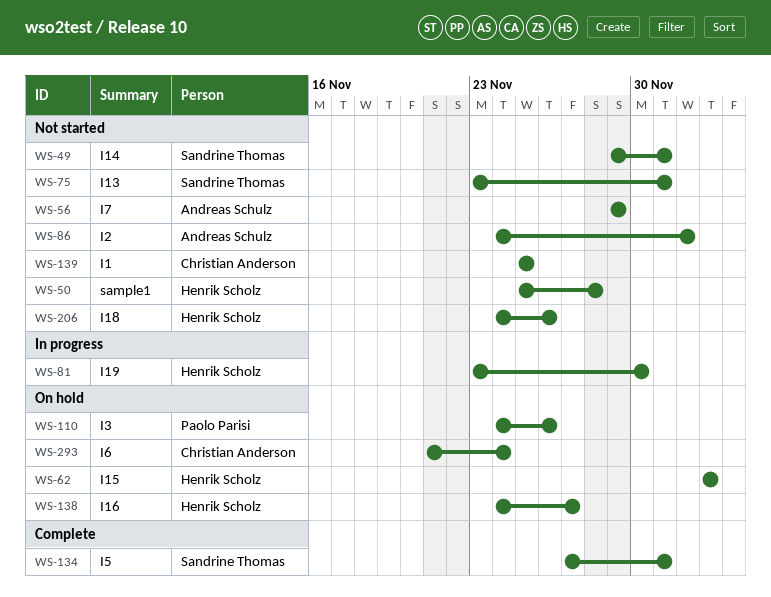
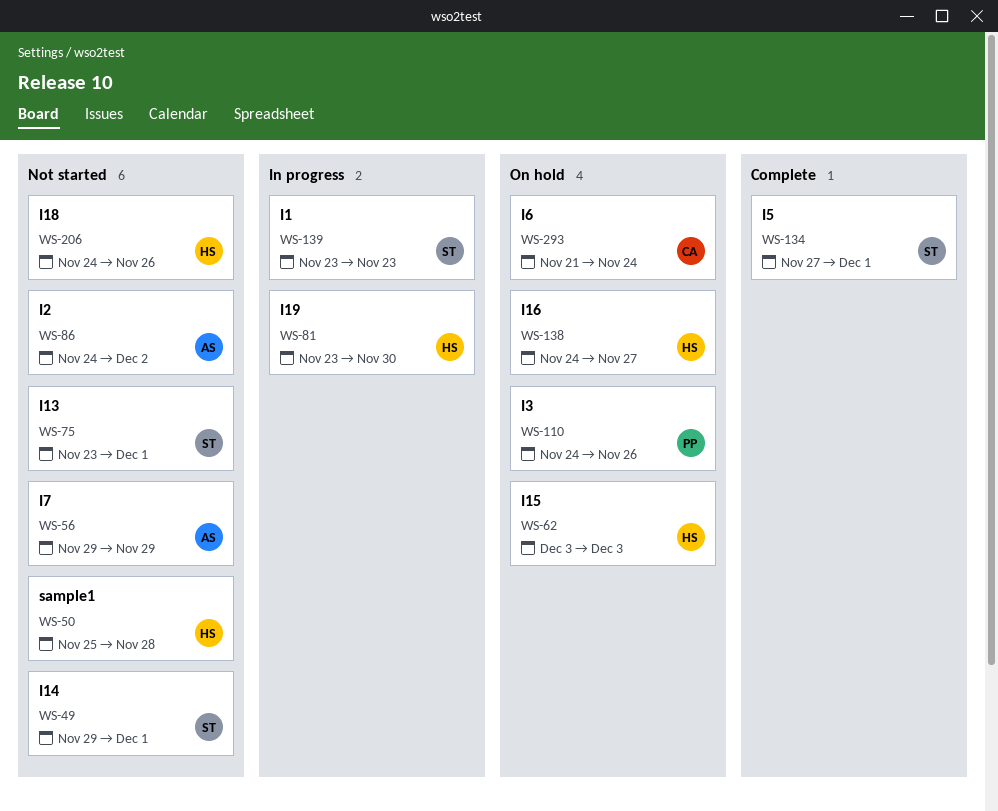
WS-139, status: Not started -> In progress
WS-139, owner: Christian Anderson -> Sandrine Thomas
WS-139, start: Nov 25 -> Nov 23
WS-139, due: Nov 25 -> Nov 23

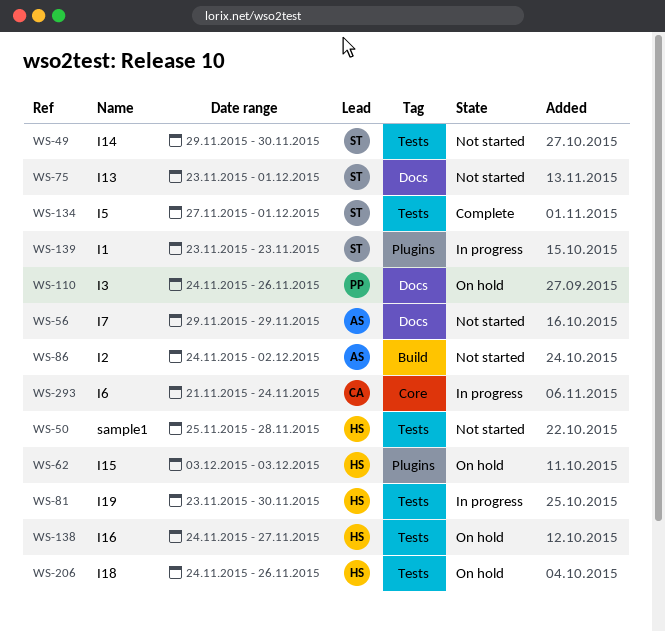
WS-49, due: Dec 1 -> Nov 30
WS-206, status: Not started -> On hold
WS-293, status: On hold -> In progress

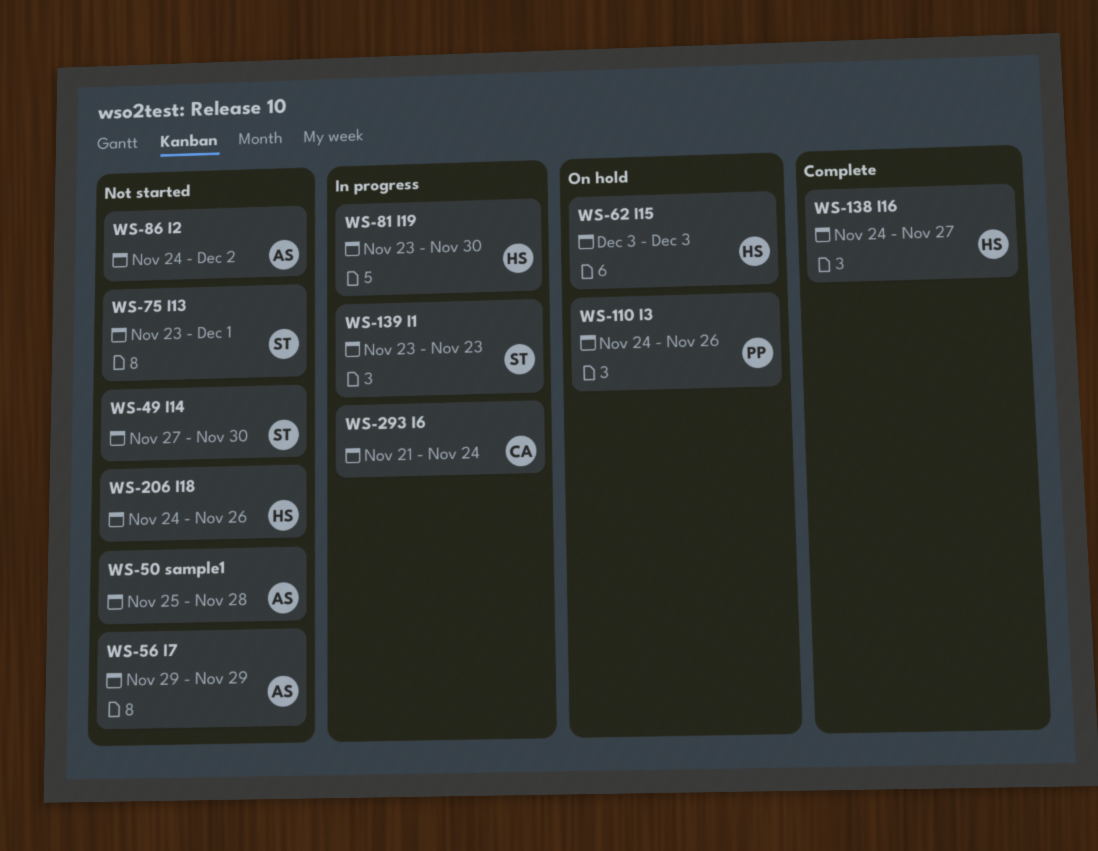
WS-49, start: Nov 29 -> Nov 27
WS-50, owner: HS -> AS
WS-134: present -> none
WS-138, status: On hold -> Complete
WS-206, status: On hold -> Not started

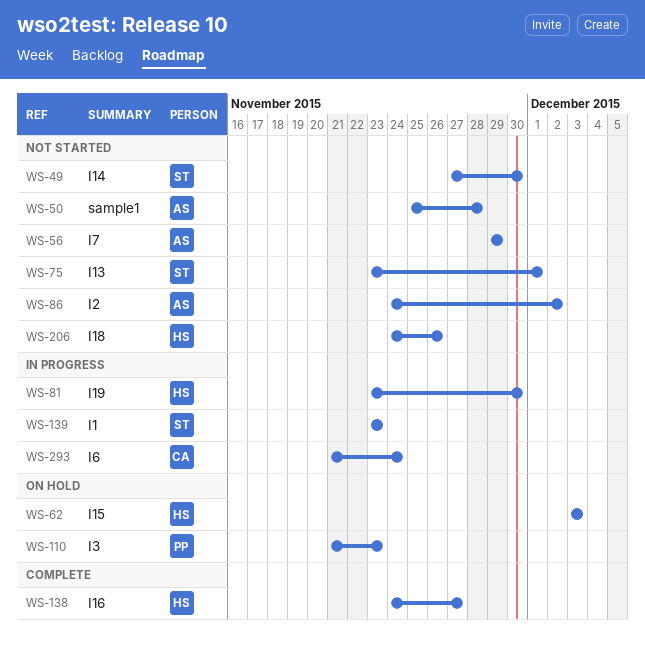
WS-110, start: Nov 24 -> Nov 21
WS-110, due: Nov 26 -> Nov 23

